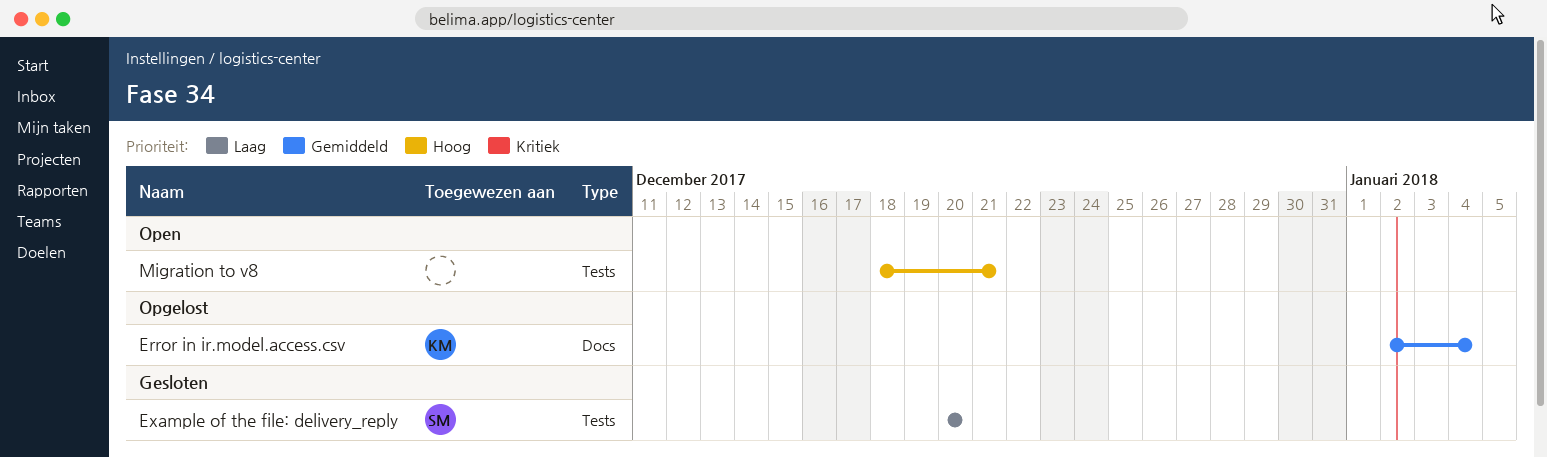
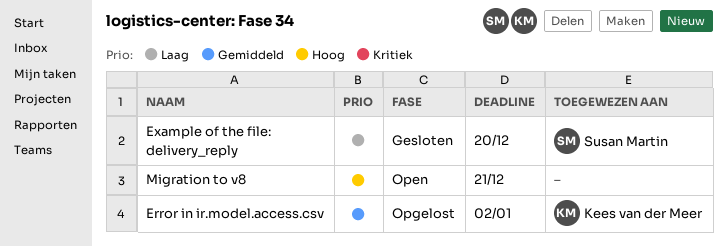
Error in ir.model.access.csv, due: Jan 4 -> Jan 2

